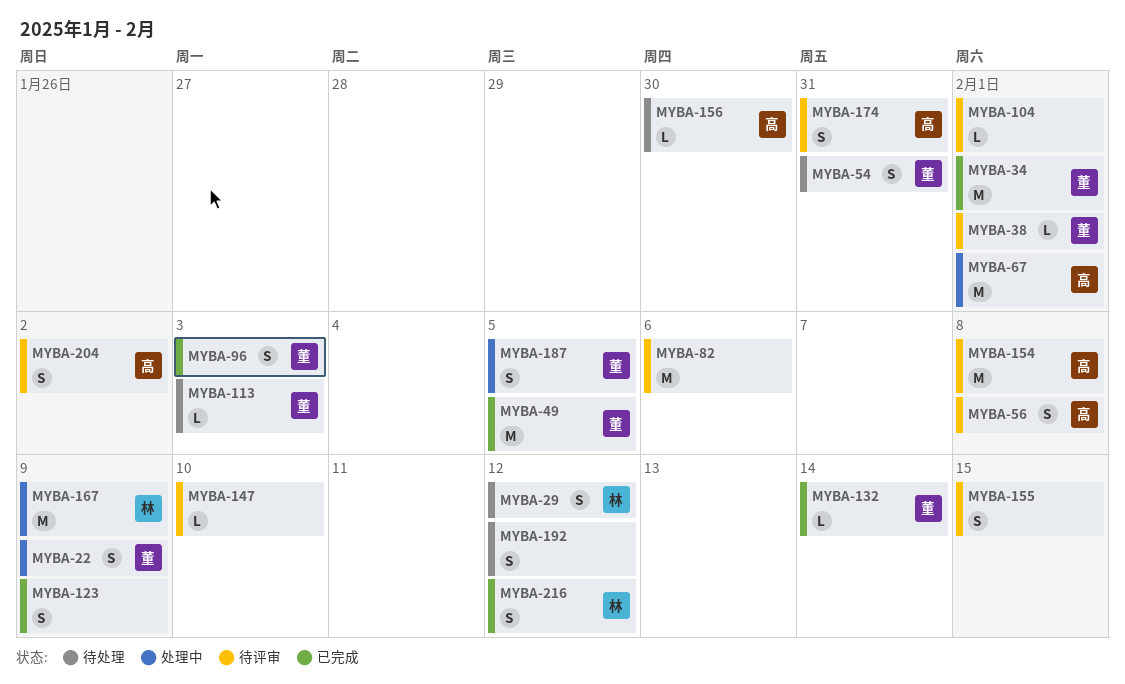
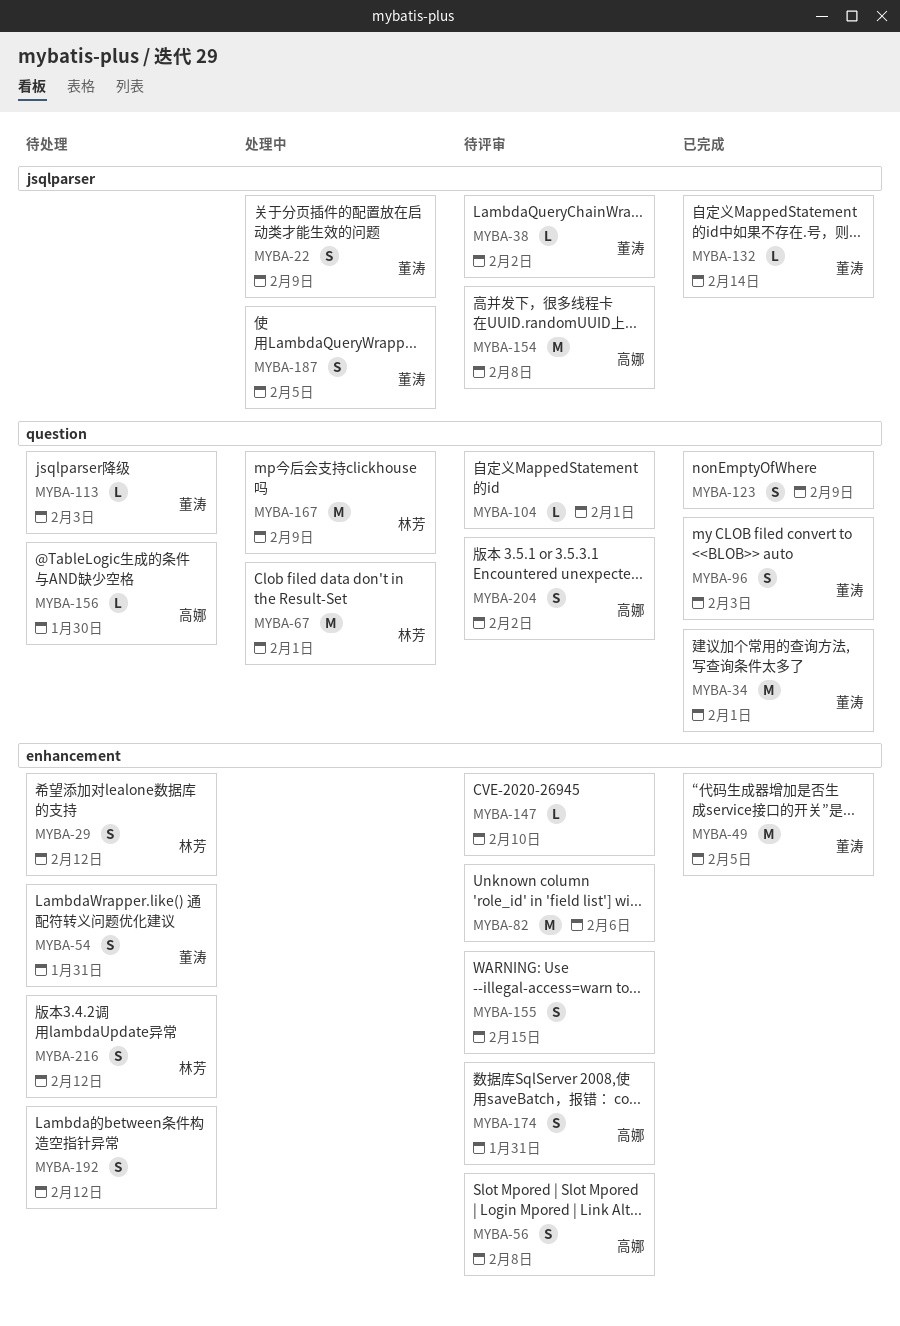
MYBA-38, due: Feb 1 -> Feb 2
MYBA-67, owner: 高娜 -> 林芳
MYBA-216, status: 已完成 -> 待处理

